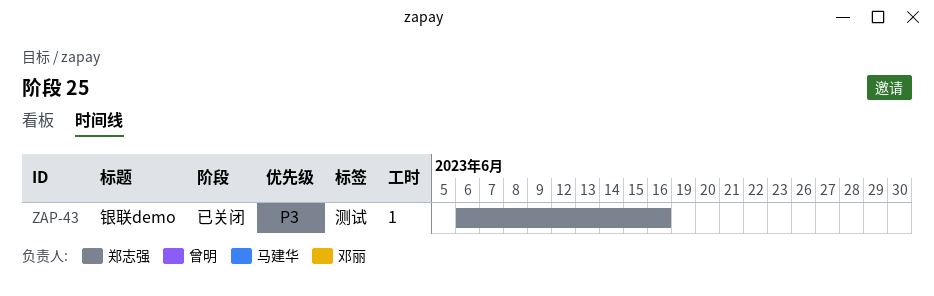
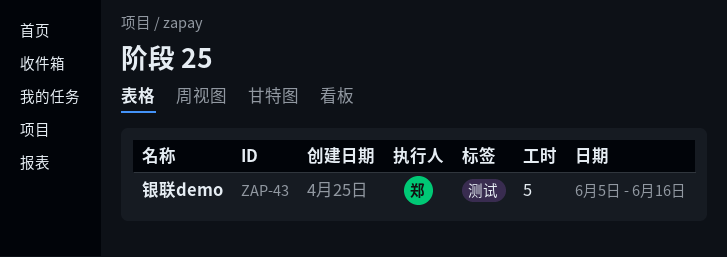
ZAP-43, estimate: 1 -> 5
ZAP-43, start: Jun 6 -> Jun 5

